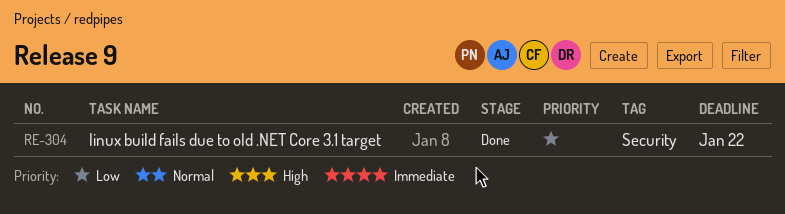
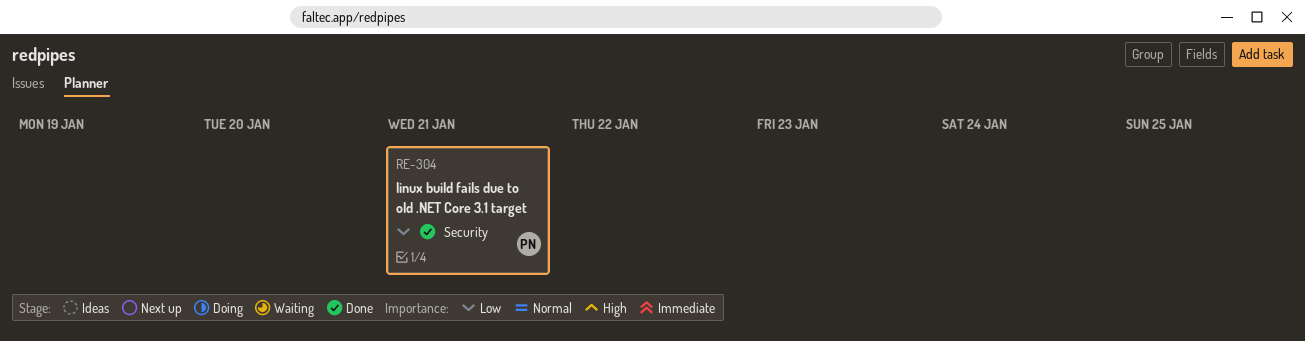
RE-304, due: Jan 22 -> Jan 21

